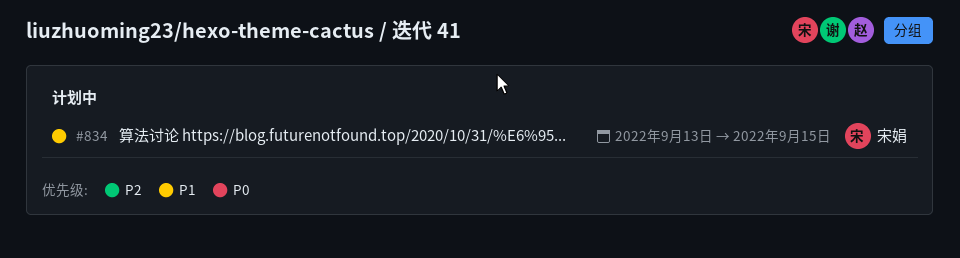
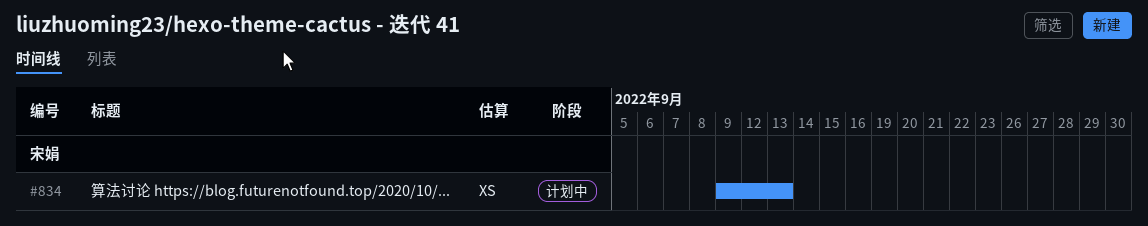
#834, start: Sep 13 -> Sep 9
#834, due: Sep 15 -> Sep 13

